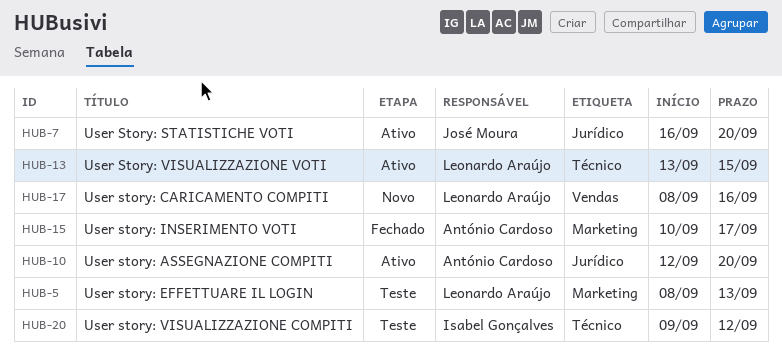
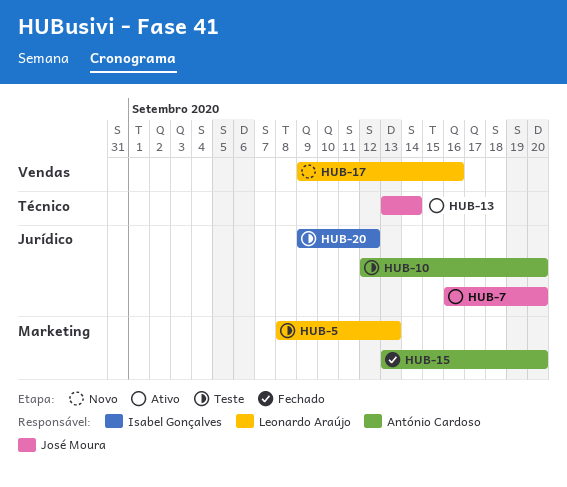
HUB-10, status: Ativo -> Teste
HUB-13, owner: Leonardo Araújo -> José Moura
HUB-13, due: Sep 15 -> Sep 14
HUB-15, start: Sep 10 -> Sep 13
HUB-15, due: Sep 17 -> Sep 20
HUB-17, start: Sep 8 -> Sep 9
HUB-20, label: Técnico -> Jurídico

